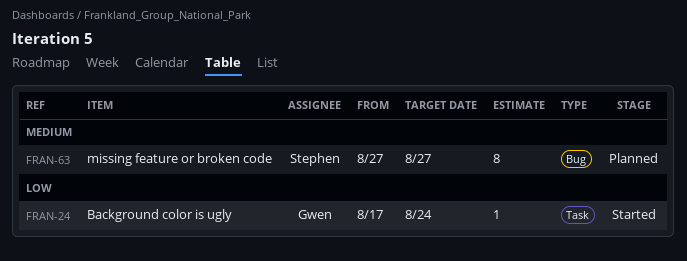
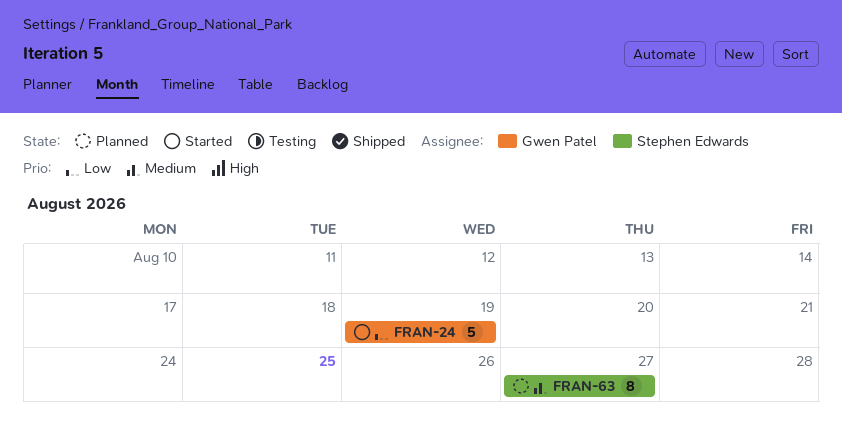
FRAN-24, estimate: 1 -> 5
FRAN-24, start: Aug 17 -> Aug 19
FRAN-24, due: Aug 24 -> Aug 19

